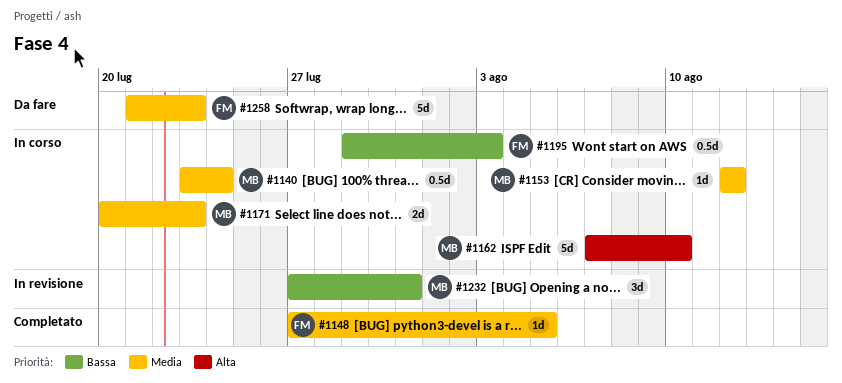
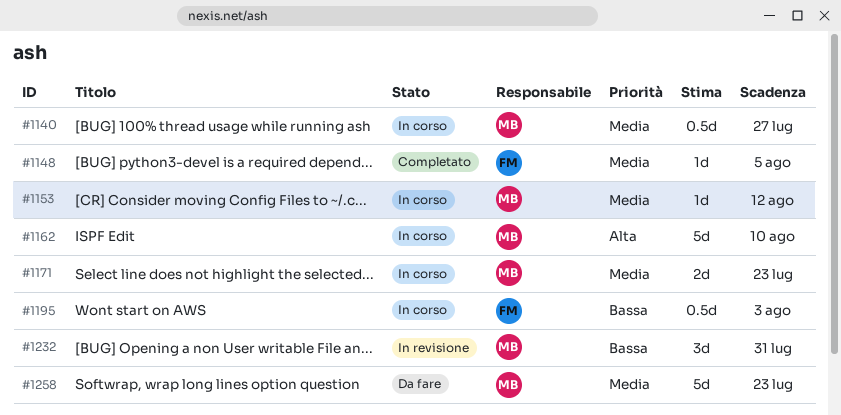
#1140, due: Jul 24 -> Jul 27
#1258, owner: FM -> MB

